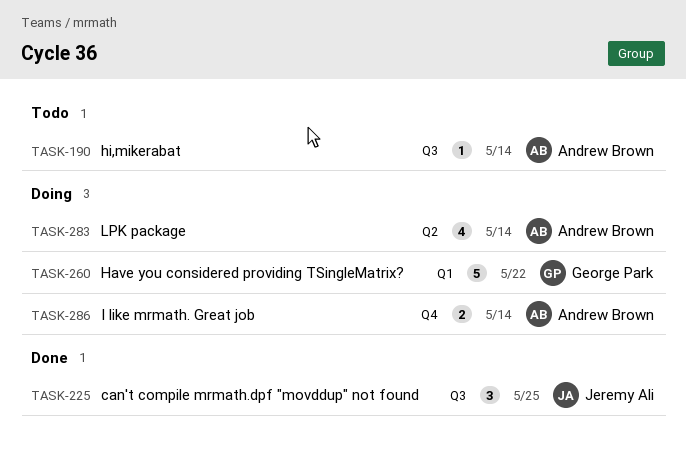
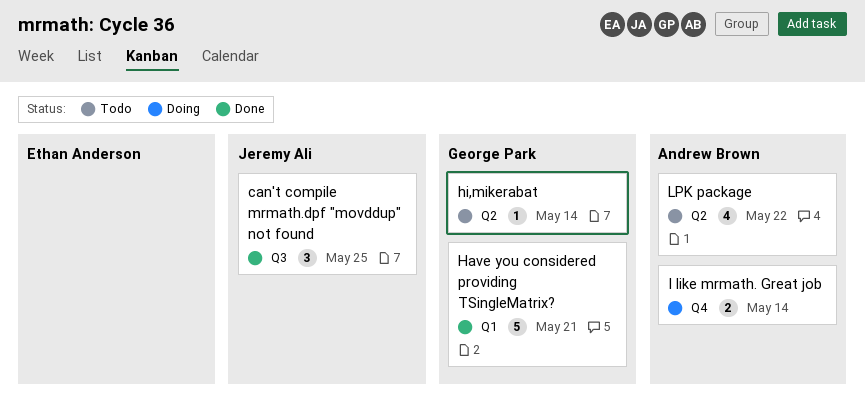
Have you considered providing TSingleMatrix?, status: Doing -> Done
Have you considered providing TSingleMatrix?, due: May 22 -> May 21
hi,mikerabat, owner: Andrew Brown -> George Park
hi,mikerabat, label: Q3 -> Q2
LPK package, status: Doing -> Todo
LPK package, due: May 14 -> May 22

